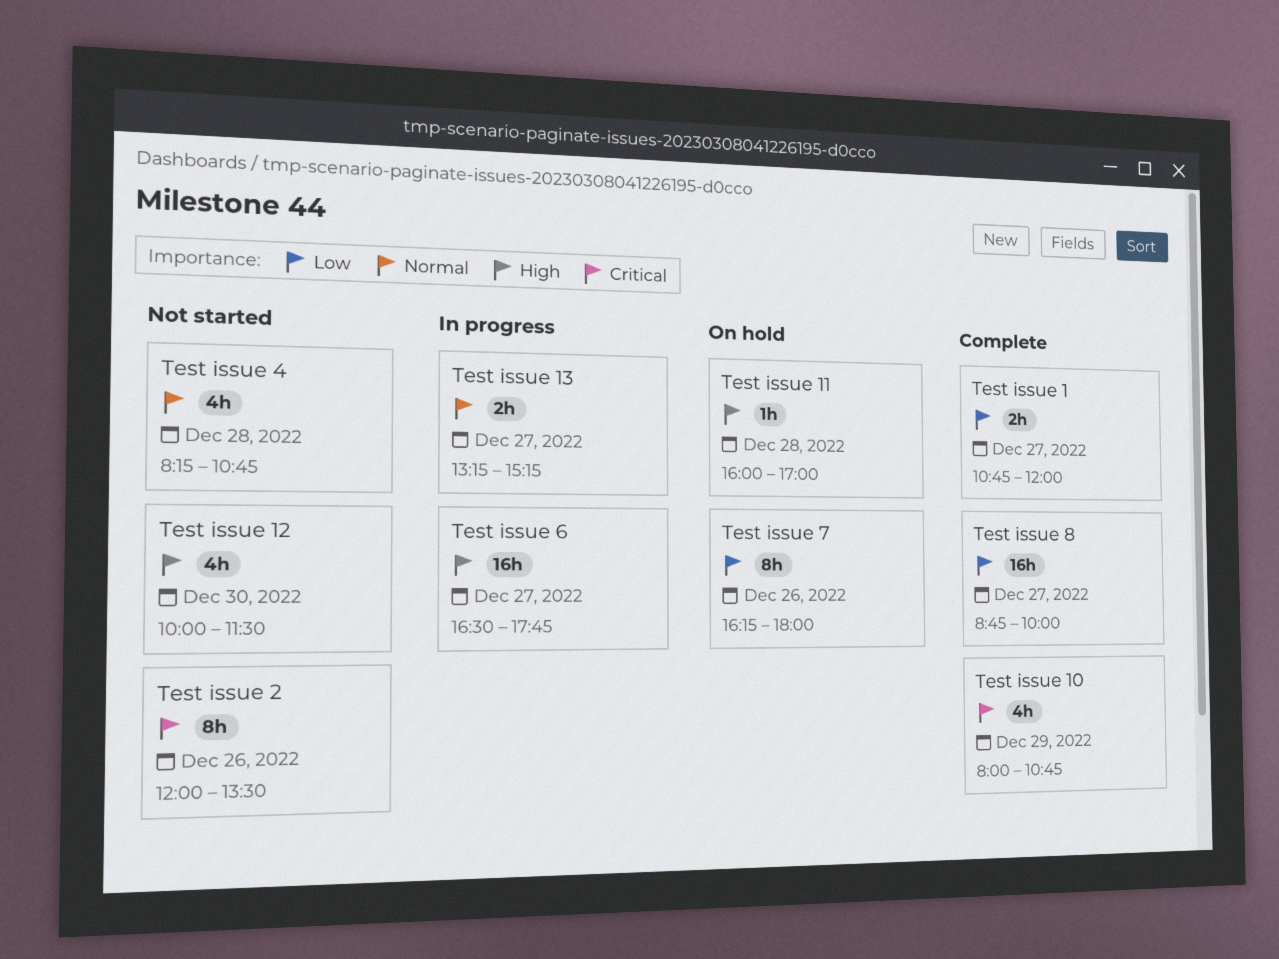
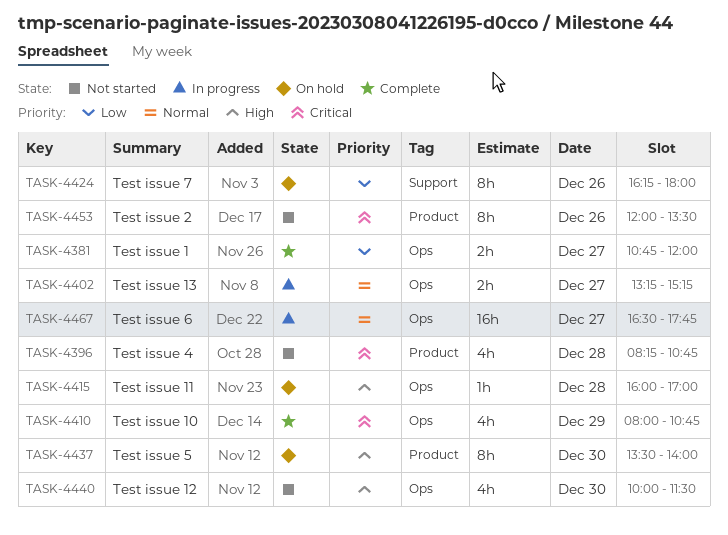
Test issue 4, priority: Normal -> Critical
Test issue 5: none -> present
Test issue 6, priority: High -> Normal
Test issue 8: present -> none

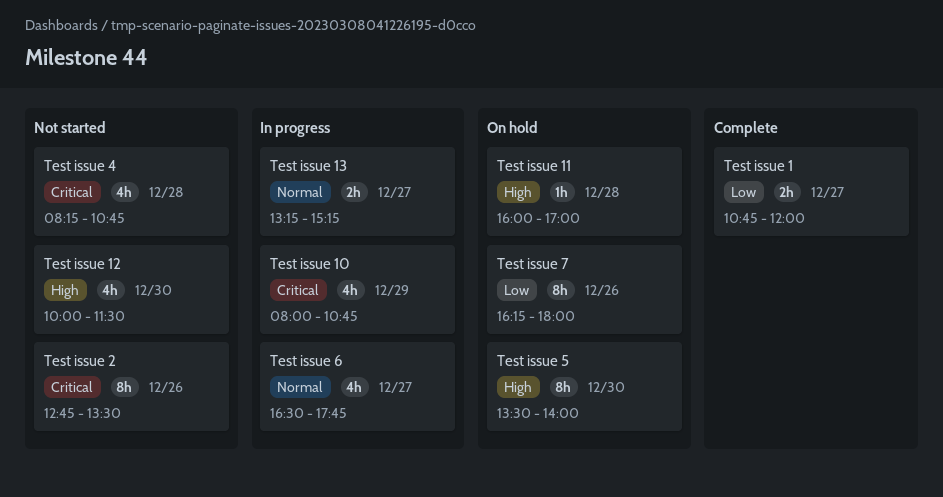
Test issue 10, status: Complete -> In progress
Test issue 2, begins: 12:00 -> 12:45
Test issue 6, estimate: 16h -> 4h

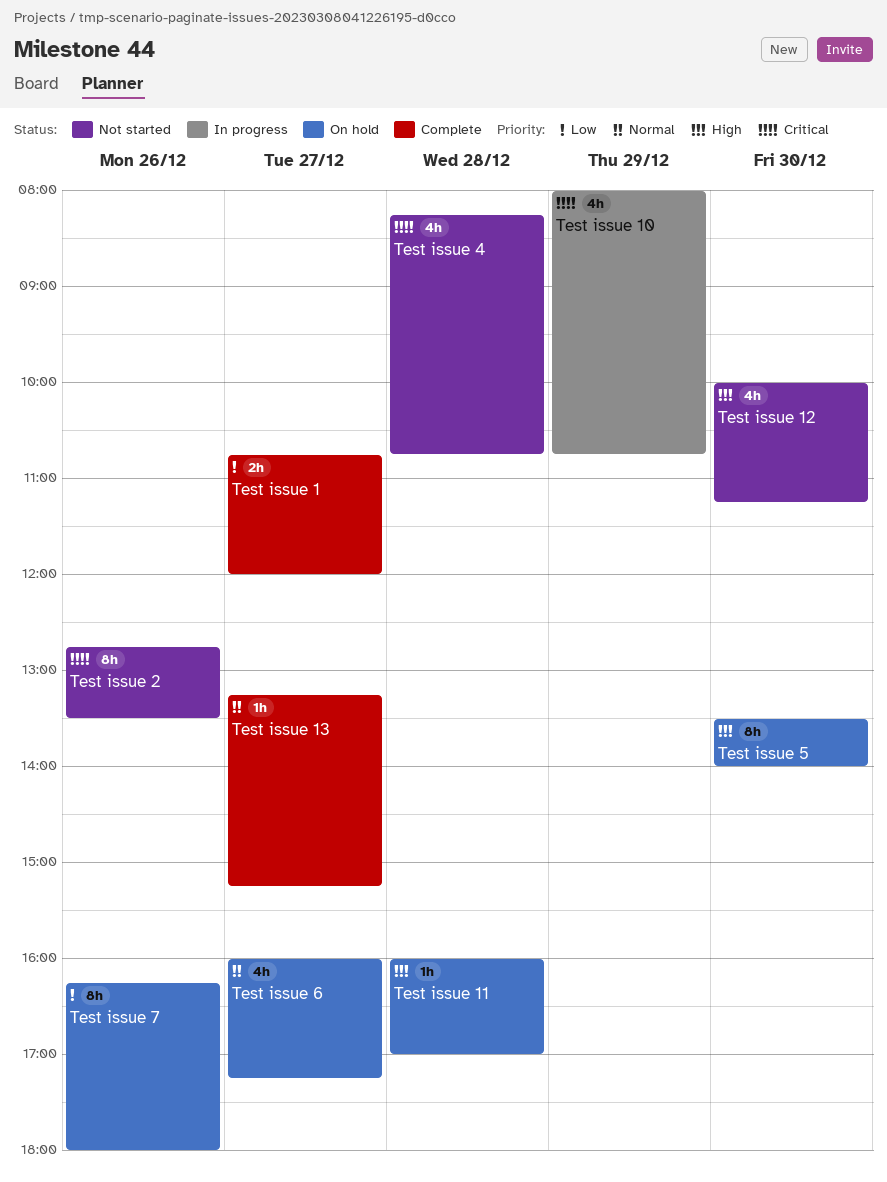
Test issue 12, ends: 11:30 -> 11:15
Test issue 13, status: In progress -> Complete
Test issue 13, estimate: 2h -> 1h
Test issue 6, status: In progress -> On hold
Test issue 6, begins: 16:30 -> 16:00
Test issue 6, ends: 17:45 -> 17:15

